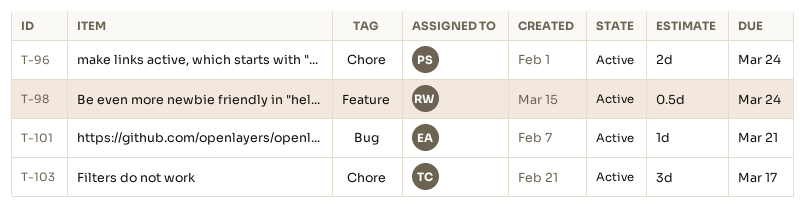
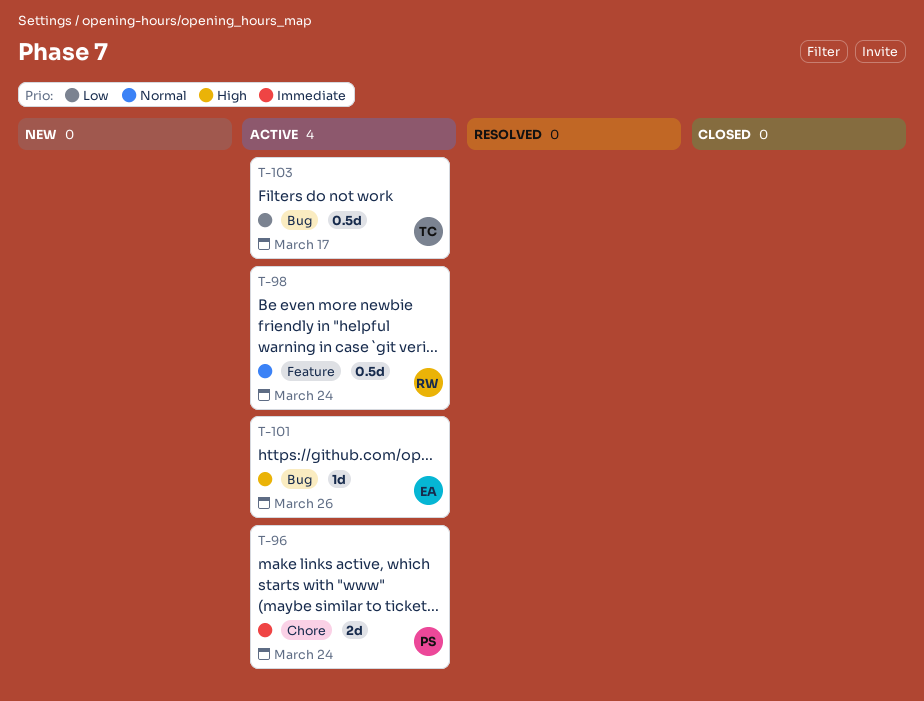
T-101, due: Mar 21 -> Mar 26
T-103, label: Chore -> Bug
T-103, estimate: 3d -> 0.5d

